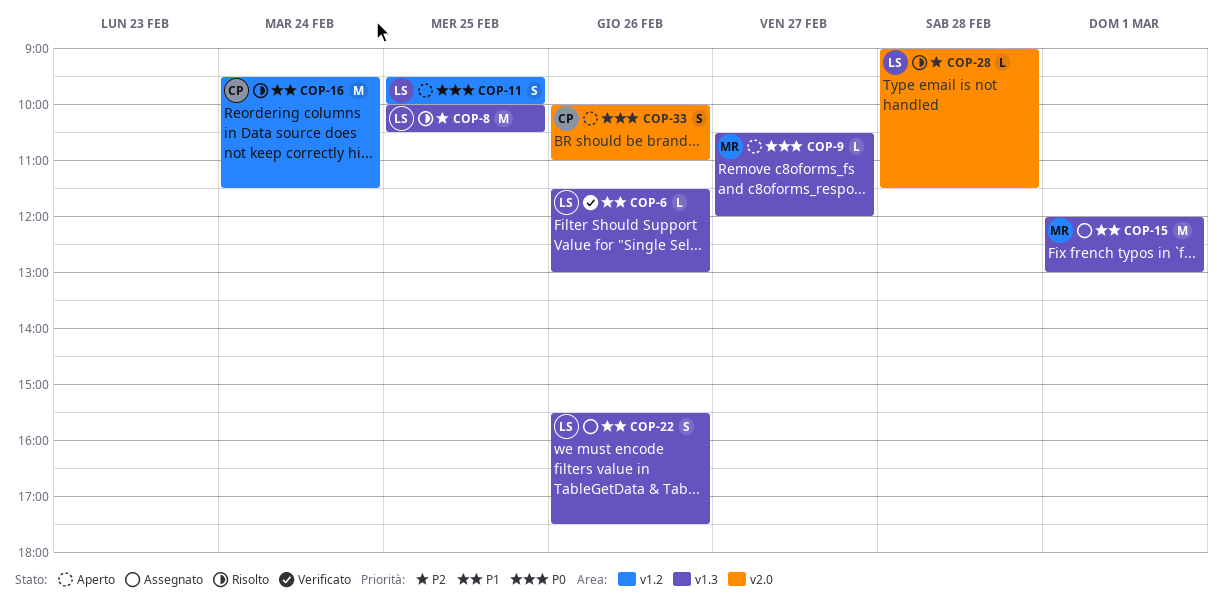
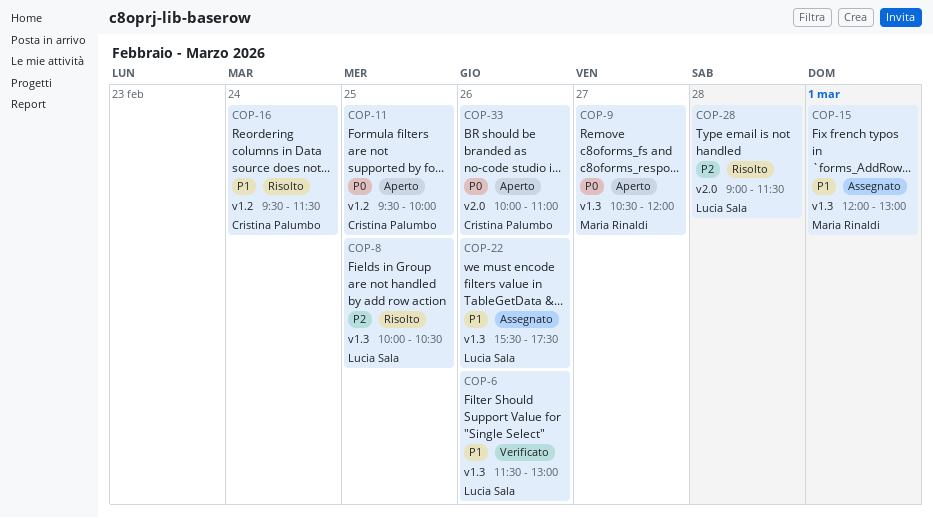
COP-11, owner: Lucia Sala -> Cristina Palumbo

